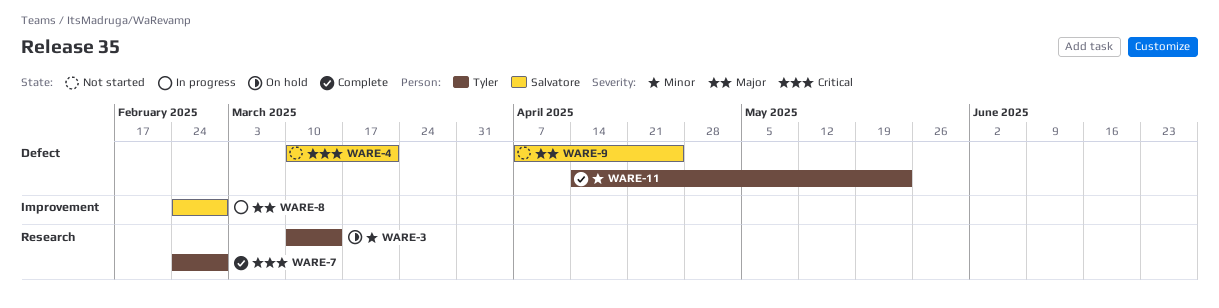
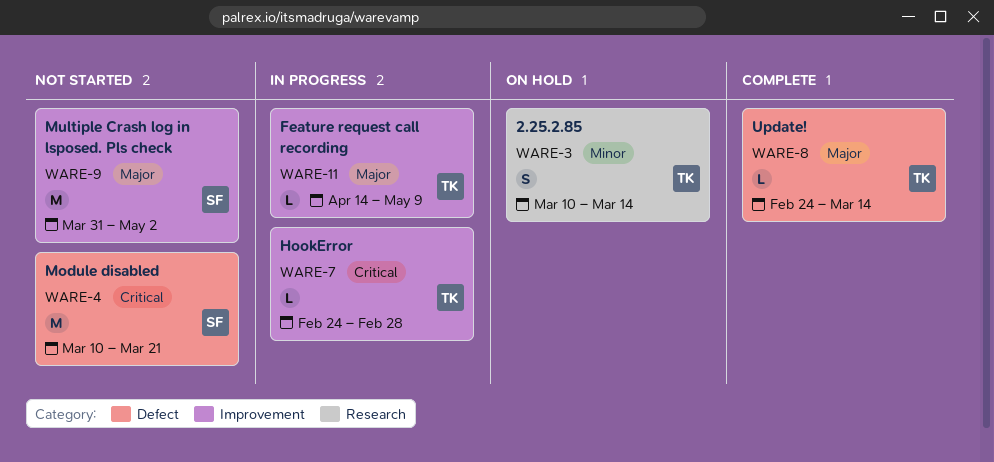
WARE-7, status: Complete -> In progress
WARE-7, label: Research -> Improvement
WARE-8, status: In progress -> Complete
WARE-8, owner: Salvatore -> Tyler
WARE-8, label: Improvement -> Defect
WARE-8, due: Feb 28 -> Mar 14
WARE-9, label: Defect -> Improvement
WARE-9, start: Apr 7 -> Mar 31
WARE-9, due: Apr 25 -> May 2
WARE-11, status: Complete -> In progress
WARE-11, priority: Minor -> Major
WARE-11, label: Defect -> Improvement
WARE-11, due: May 23 -> May 9

